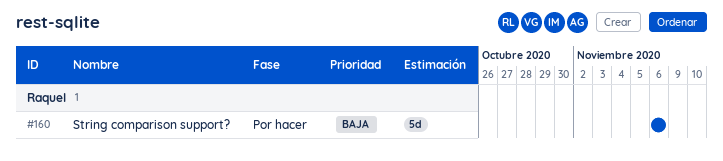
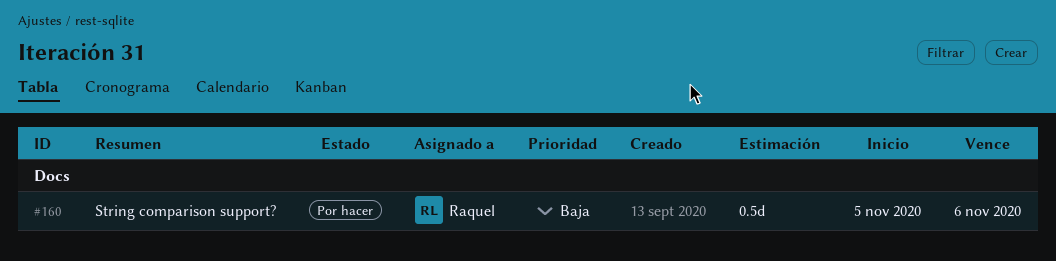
#160, estimate: 5d -> 0.5d
#160, start: Nov 6 -> Nov 5

